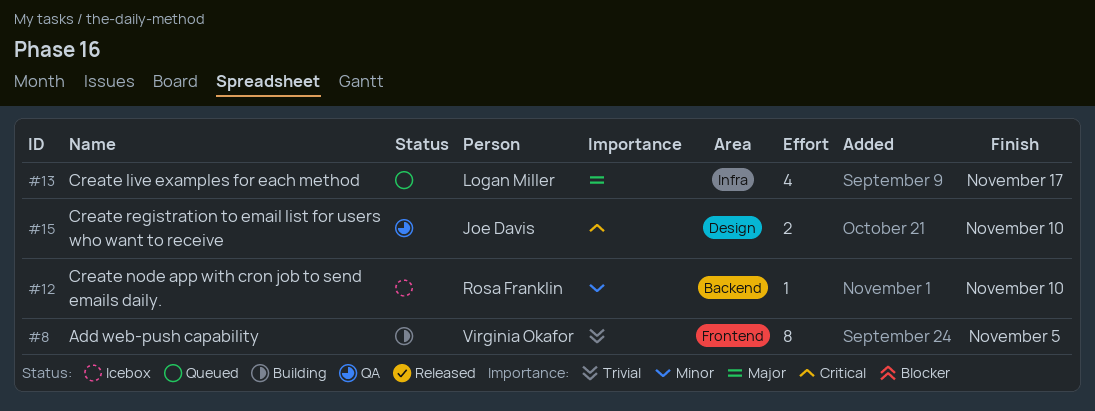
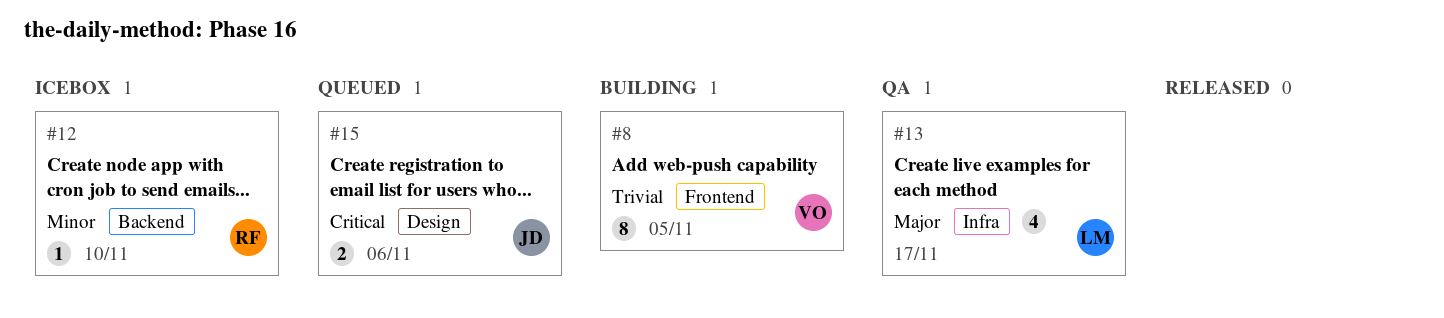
#13, status: Queued -> QA
#15, status: QA -> Queued
#15, due: Nov 10 -> Nov 6

